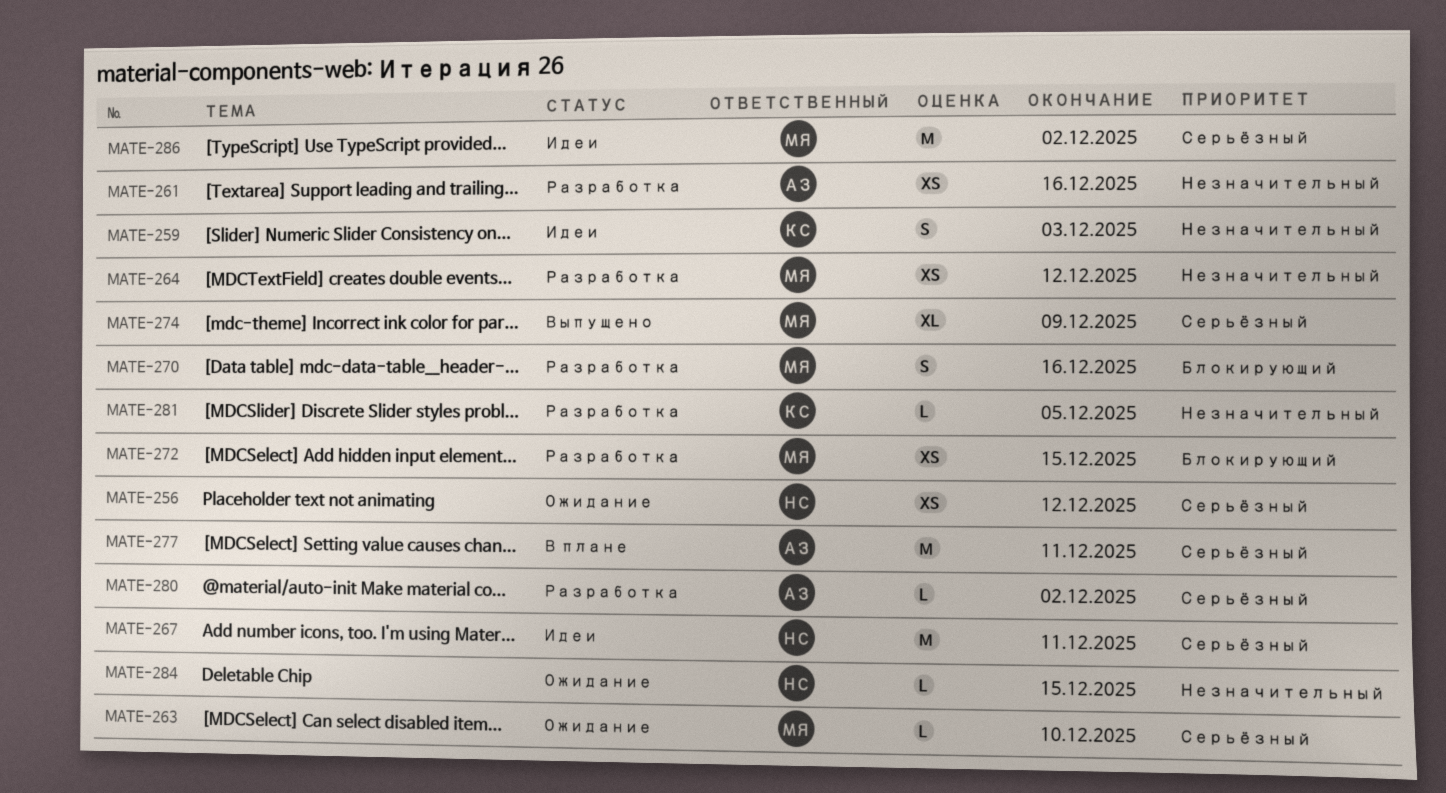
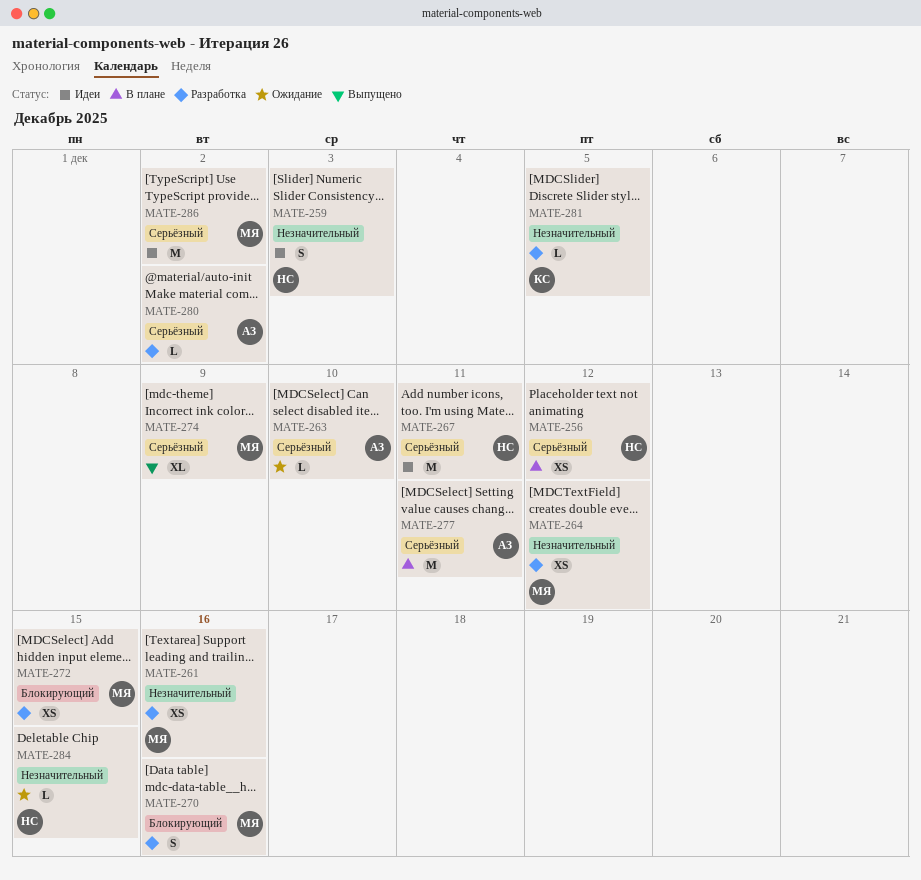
MATE-256, status: Ожидание -> В плане
MATE-259, owner: КС -> НС
MATE-261, owner: АЗ -> МЯ
MATE-263, owner: МЯ -> АЗ

